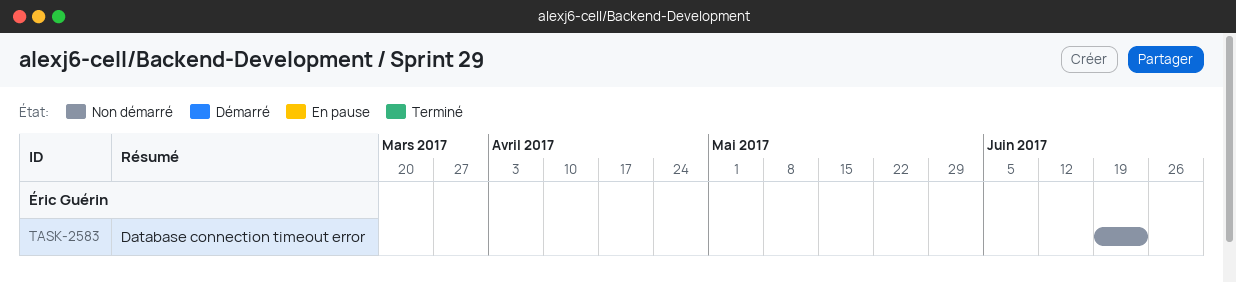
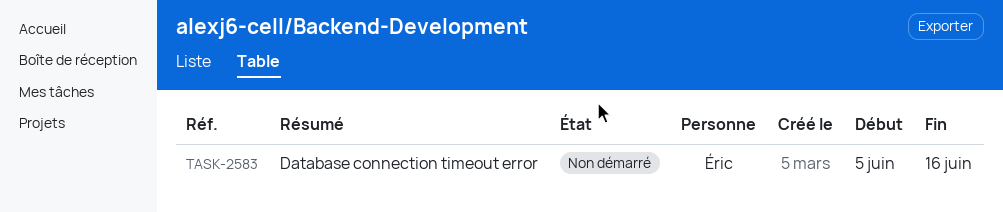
TASK-2583, start: Jun 19 -> Jun 5
TASK-2583, due: Jun 23 -> Jun 16

